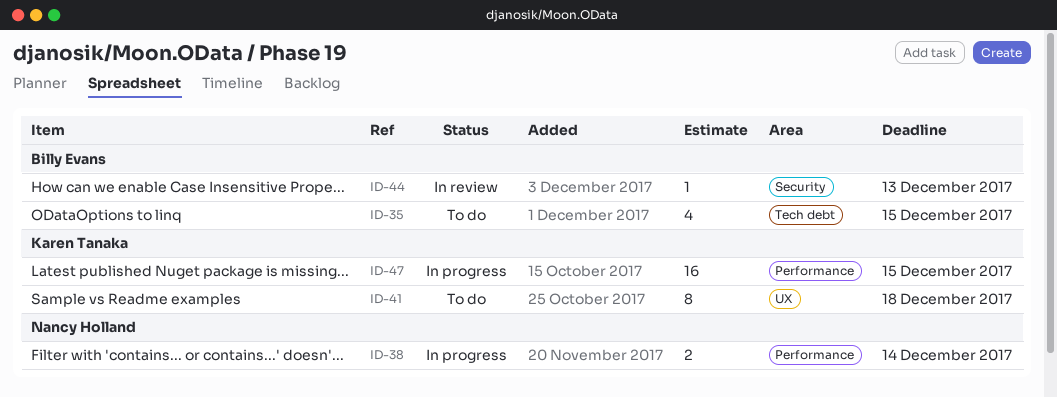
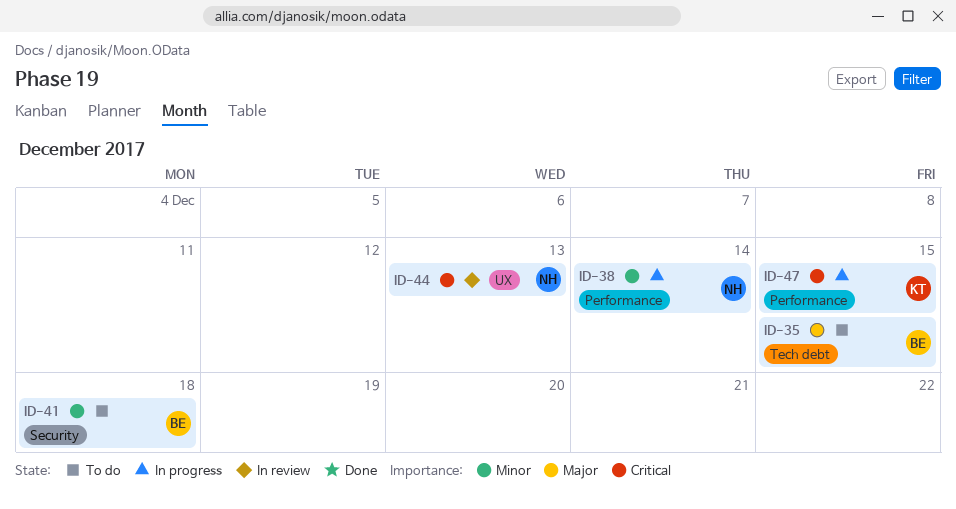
ID-41, owner: Karen Tanaka -> Billy Evans
ID-41, label: UX -> Security
ID-44, owner: Billy Evans -> Nancy Holland
ID-44, label: Security -> UX

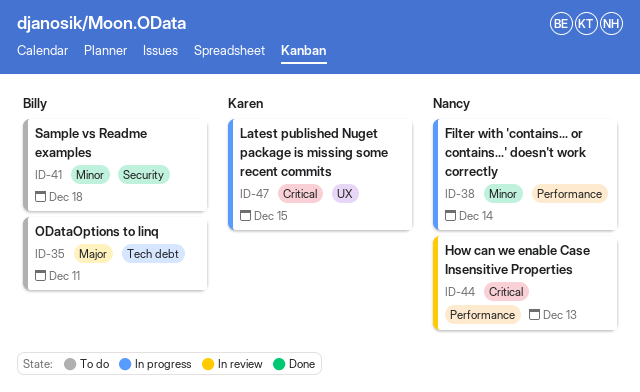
ID-35, due: Dec 15 -> Dec 11
ID-44, label: UX -> Performance
ID-47, label: Performance -> UX

